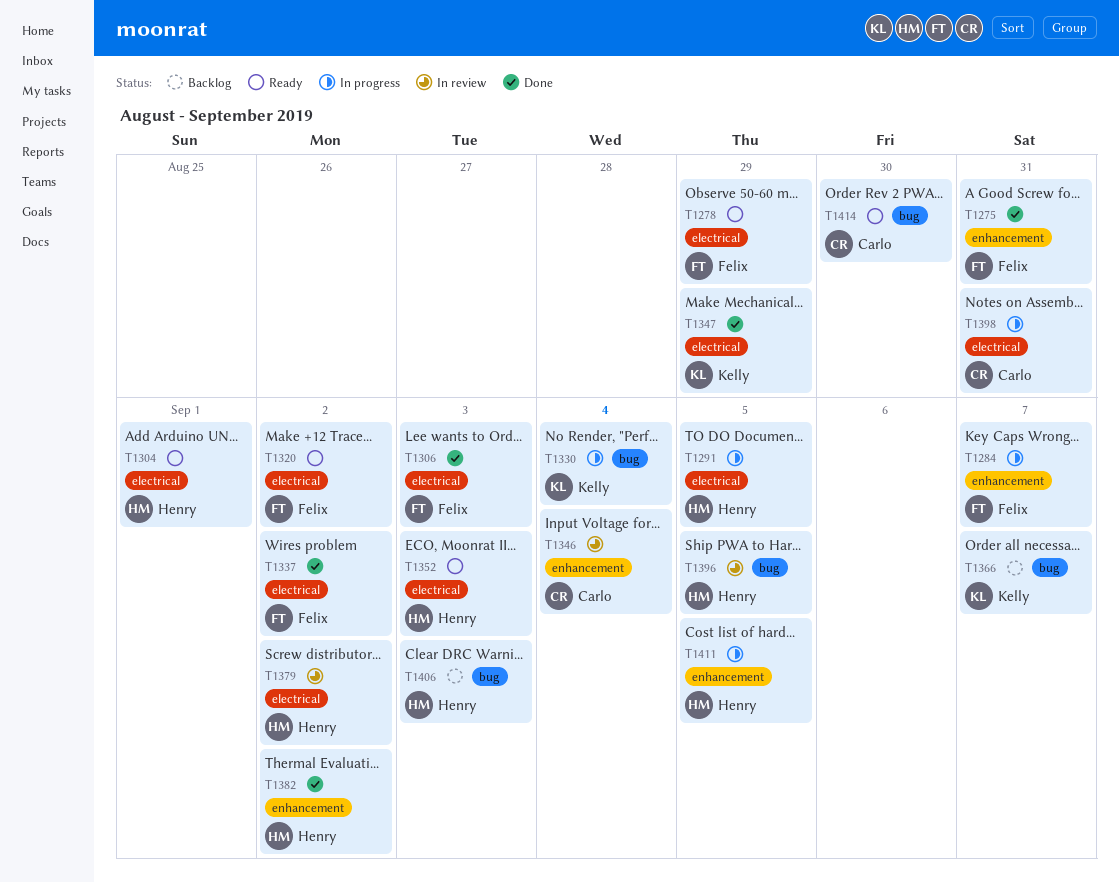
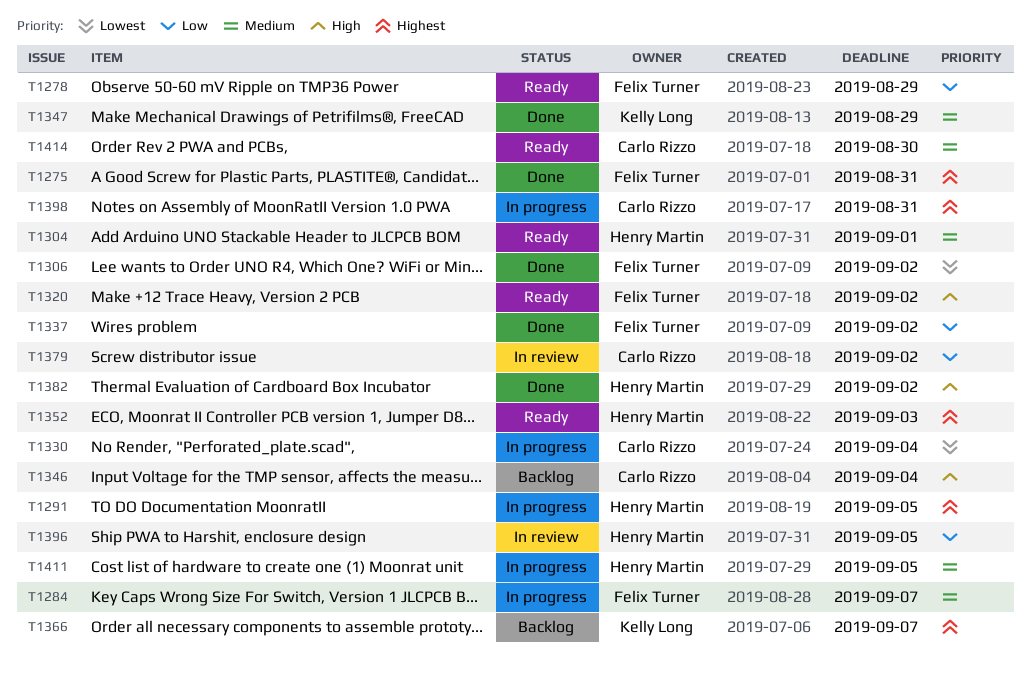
T1306, due: Sep 3 -> Sep 2
T1330, owner: Kelly Long -> Carlo Rizzo
T1346, status: In review -> Backlog
T1379, owner: Henry Martin -> Carlo Rizzo
T1406: present -> none

